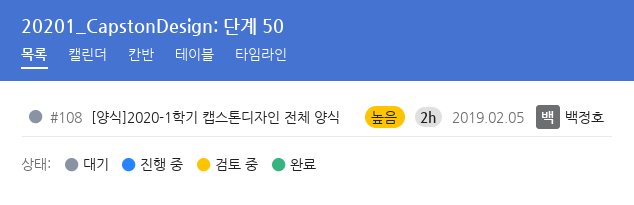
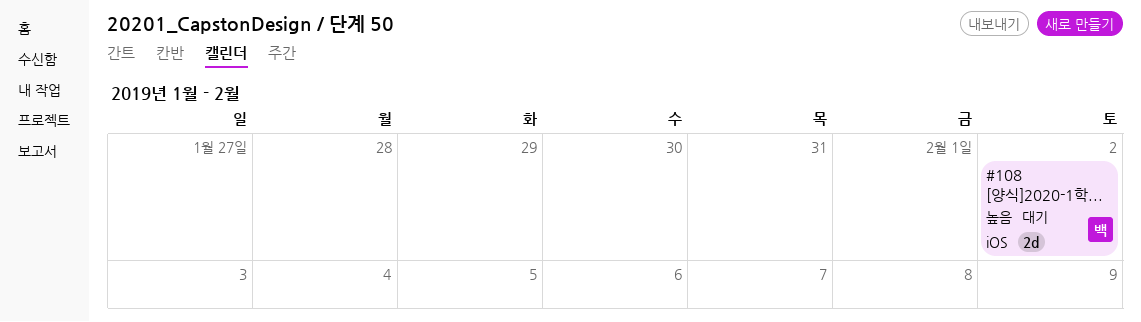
#108, estimate: 2h -> 2d
#108, due: Feb 5 -> Feb 2

